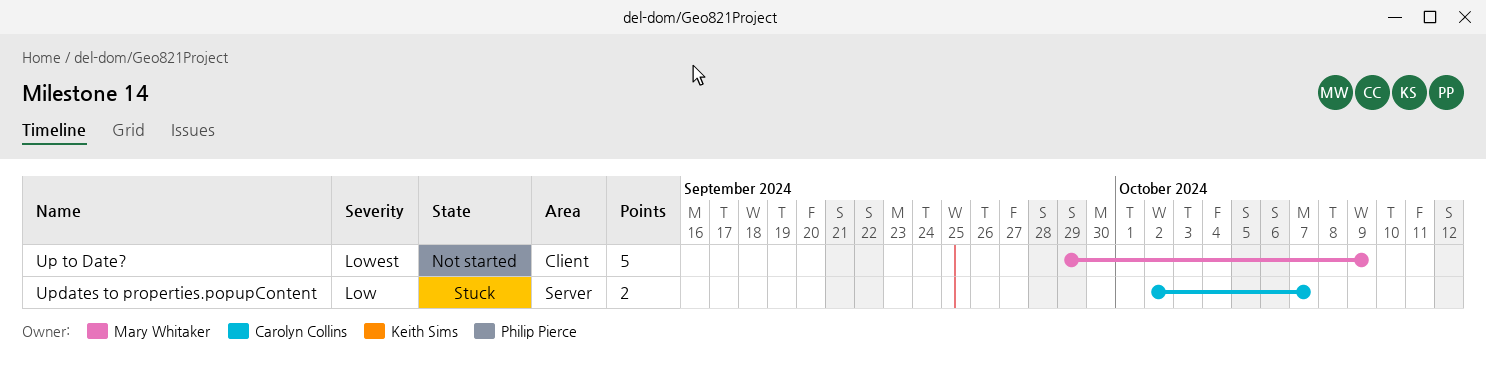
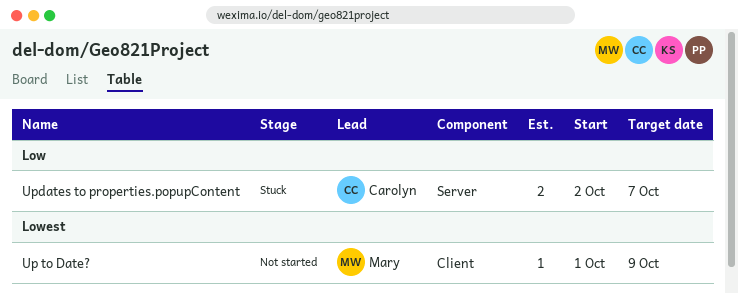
Up to Date?, estimate: 5 -> 1
Up to Date?, start: Sep 29 -> Oct 1

